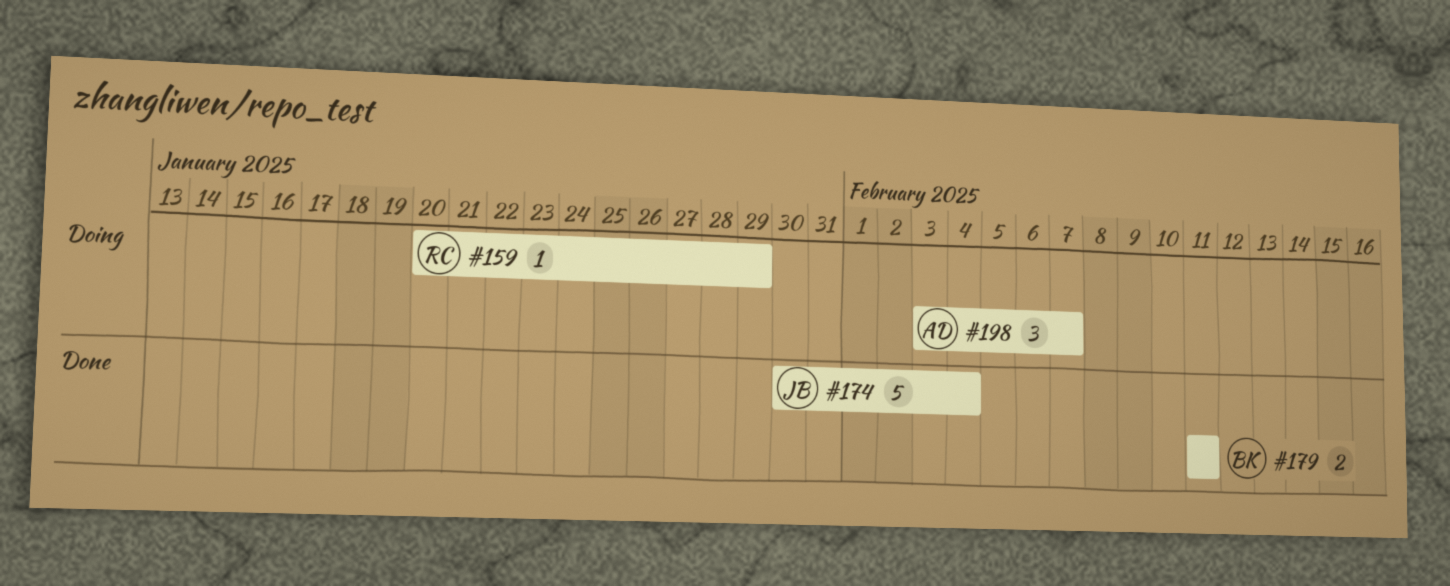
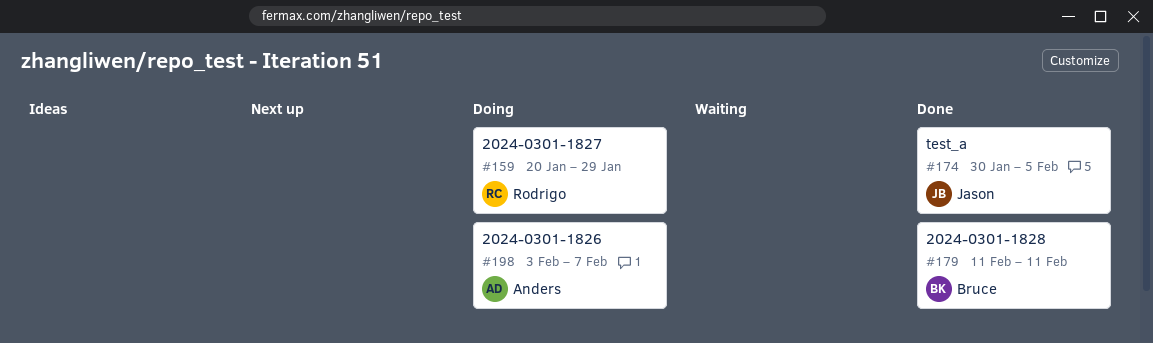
#174, due: Feb 4 -> Feb 5

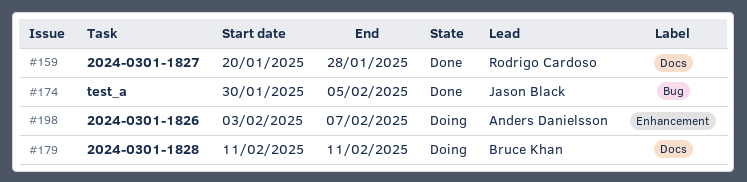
#159, status: Doing -> Done
#159, due: Jan 29 -> Jan 28
#179, status: Done -> Doing

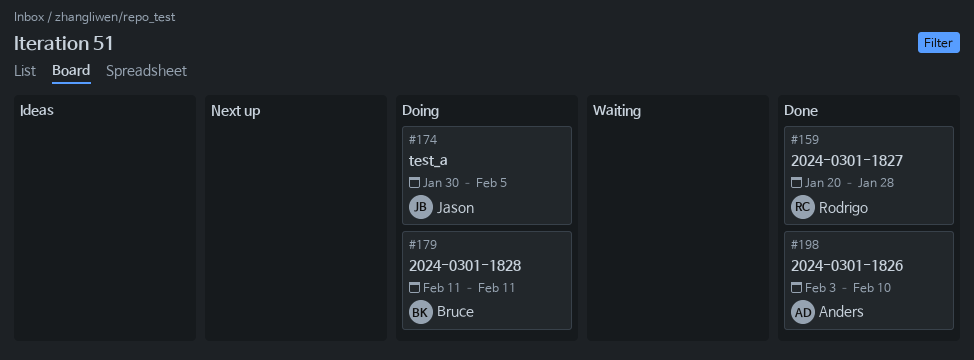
#174, status: Done -> Doing
#198, status: Doing -> Done
#198, due: Feb 7 -> Feb 10

